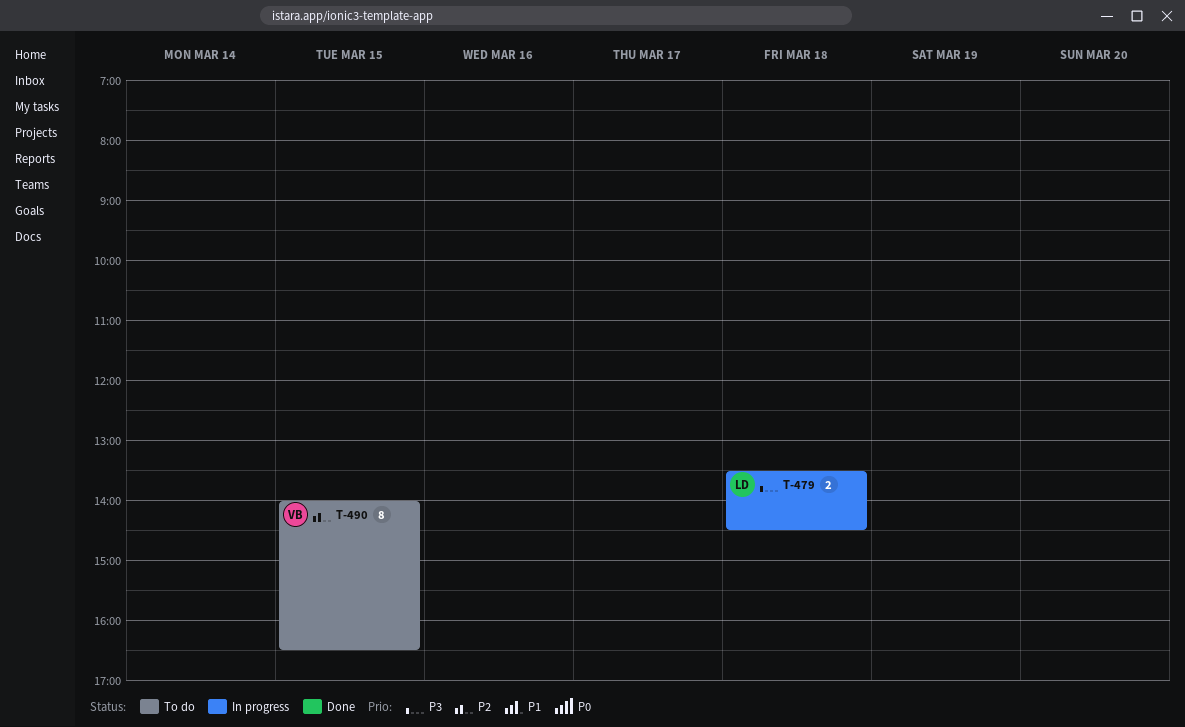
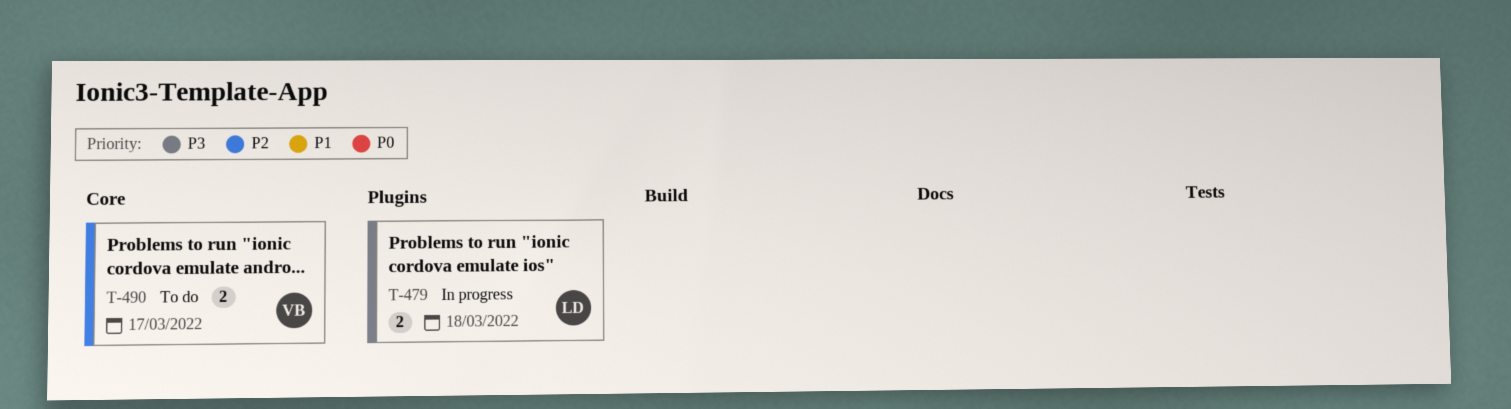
T-490, estimate: 8 -> 2
T-490, day: Mar 15 -> Mar 17

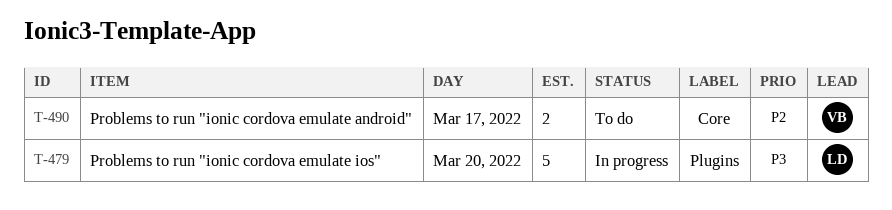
T-479, estimate: 2 -> 5
T-479, day: Mar 18 -> Mar 20

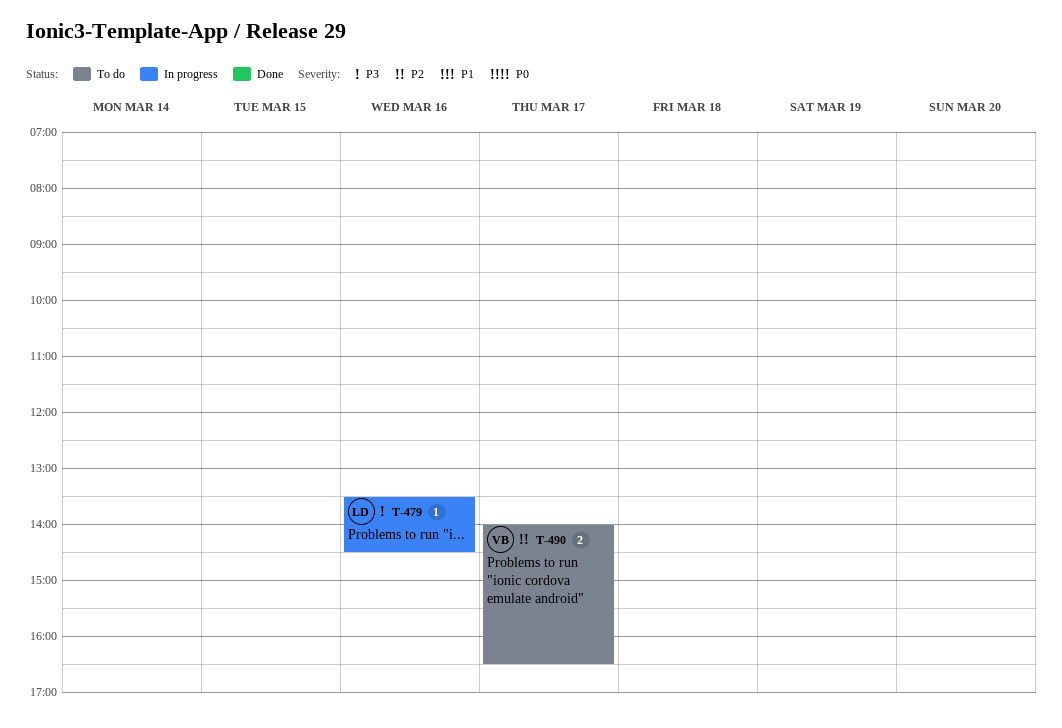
T-479, estimate: 5 -> 1
T-479, day: Mar 20 -> Mar 16

